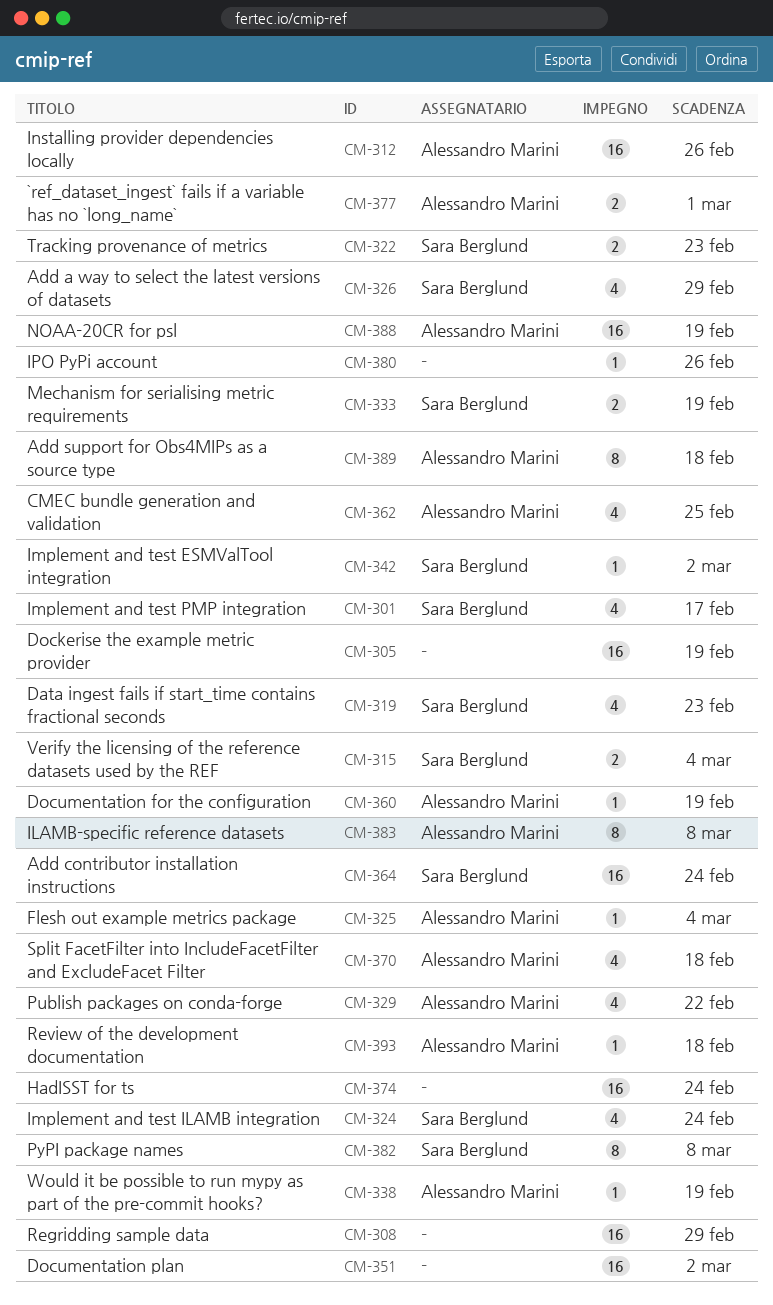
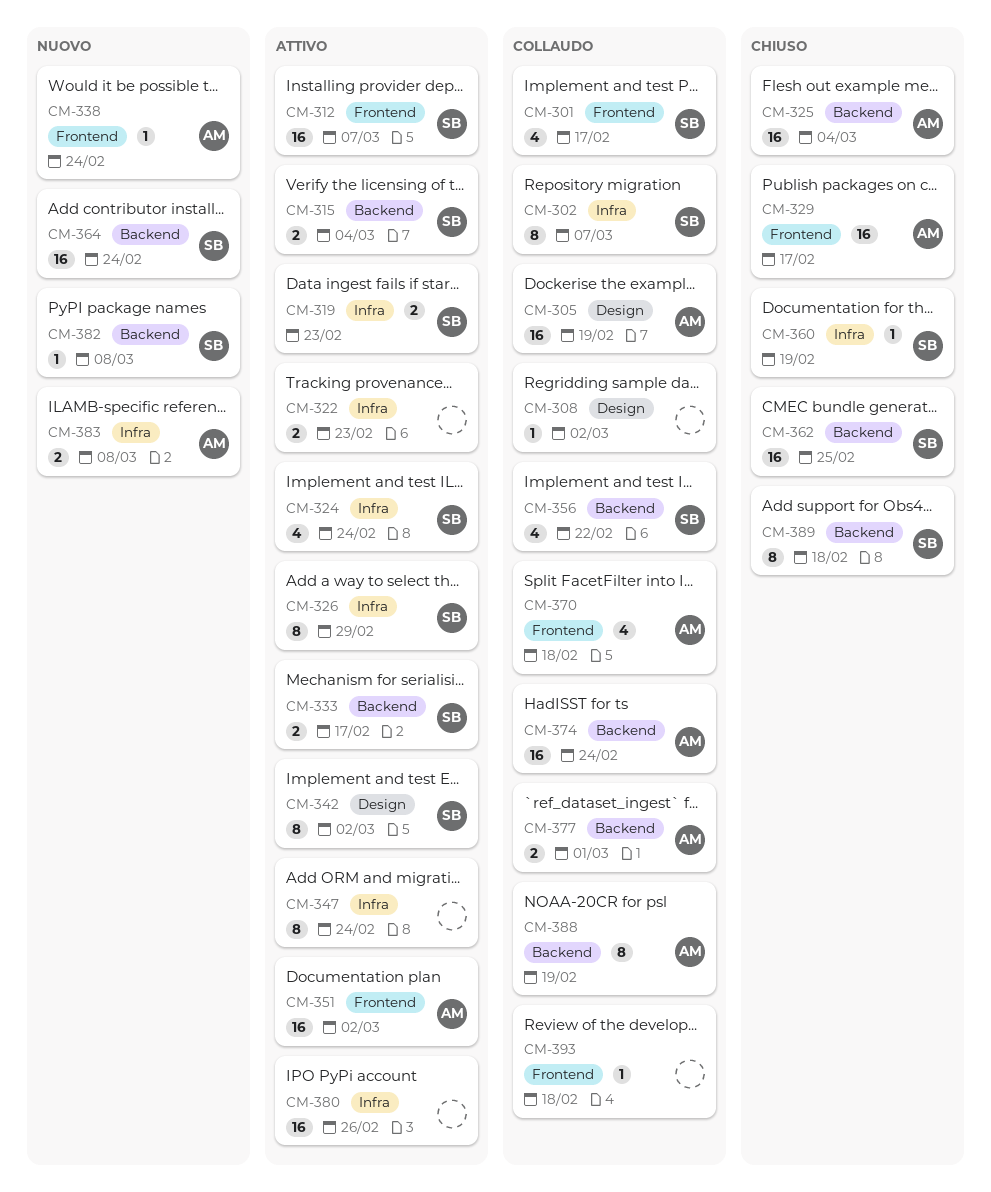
CM-302: none -> present
CM-305, owner: none -> Alessandro Marini
CM-308, estimate: 16 -> 1
CM-308, due: Feb 29 -> Mar 2
CM-312, owner: Alessandro Marini -> Sara Berglund
CM-312, due: Feb 26 -> Mar 7
CM-319, estimate: 4 -> 2
CM-322, owner: Sara Berglund -> none
CM-325, estimate: 1 -> 16
CM-326, estimate: 4 -> 8
CM-329, estimate: 4 -> 16
CM-329, due: Feb 22 -> Feb 17
CM-333, due: Feb 19 -> Feb 17
CM-338, due: Feb 19 -> Feb 24
CM-342, estimate: 1 -> 8
CM-347: none -> present
CM-351, owner: none -> Alessandro Marini
CM-356: none -> present
CM-360, owner: Alessandro Marini -> Sara Berglund
CM-362, owner: Alessandro Marini -> Sara Berglund
CM-362, estimate: 4 -> 16
CM-374, owner: none -> Alessandro Marini
CM-380, estimate: 1 -> 16
CM-382, estimate: 8 -> 1
CM-383, estimate: 8 -> 2
CM-388, estimate: 16 -> 8
CM-389, owner: Alessandro Marini -> Sara Berglund
CM-393, owner: Alessandro Marini -> none

